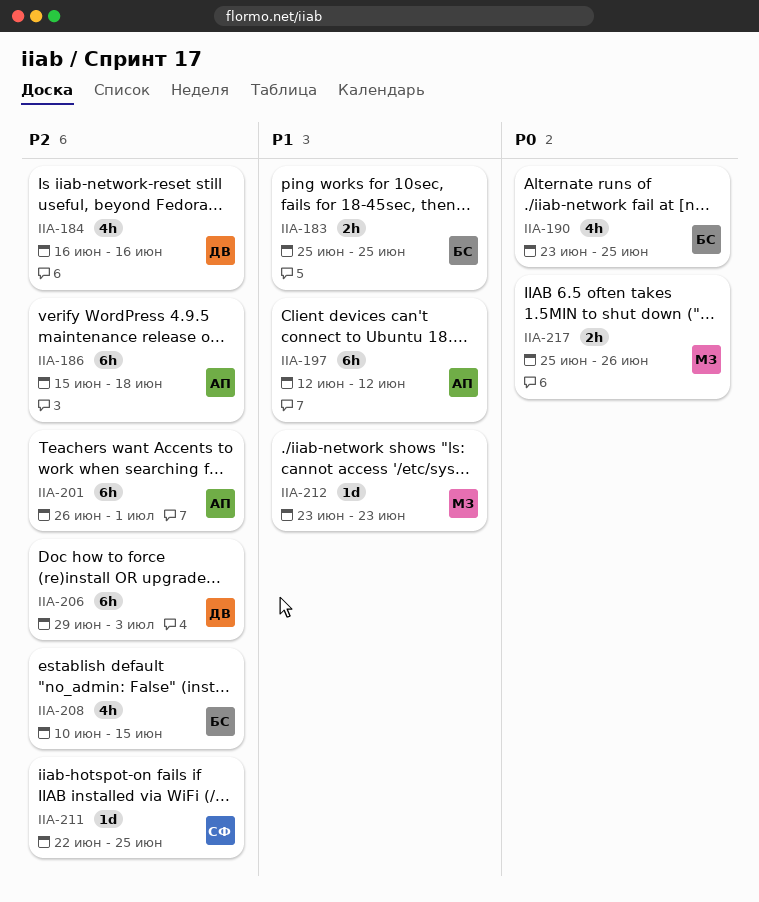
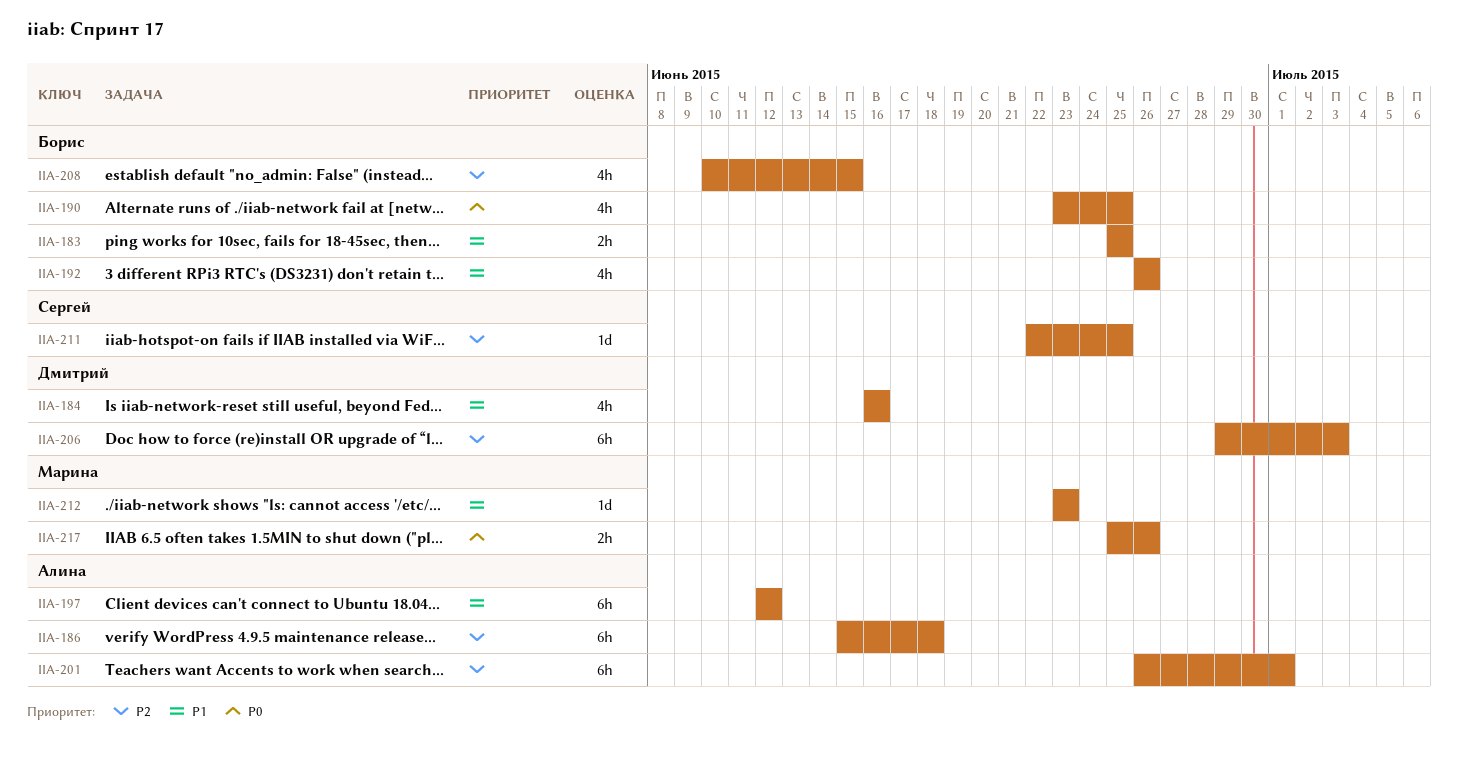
IIA-184, priority: P2 -> P1
IIA-192: none -> present

